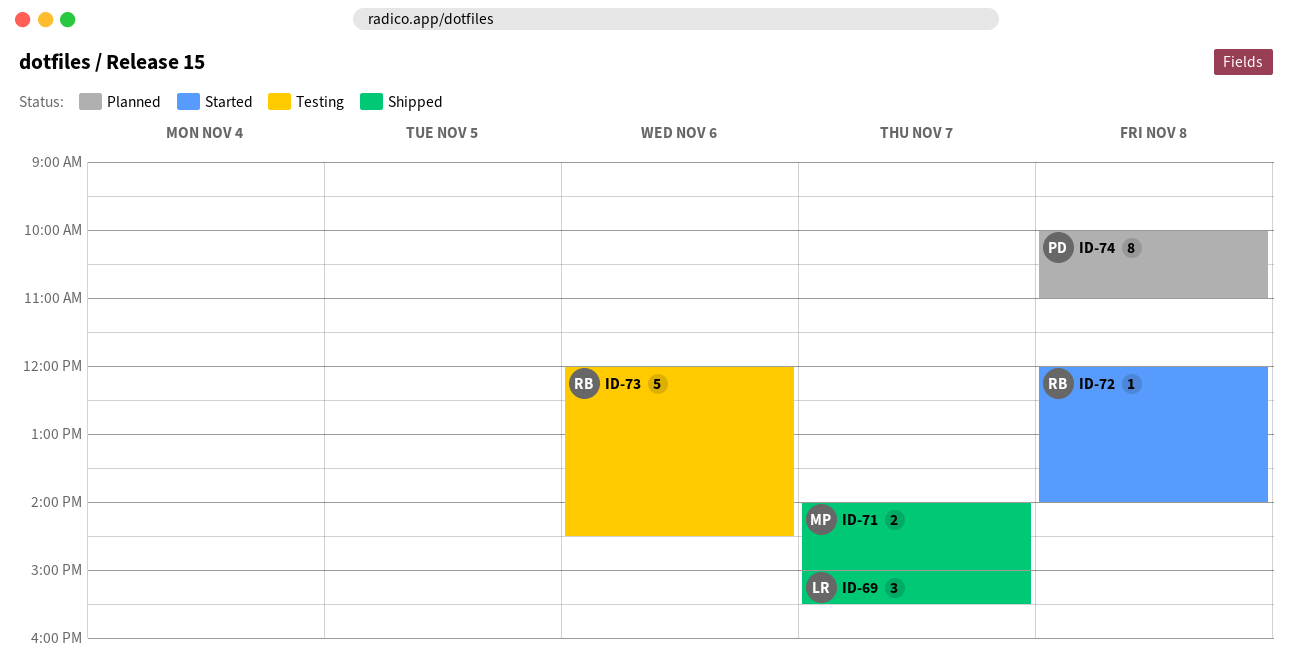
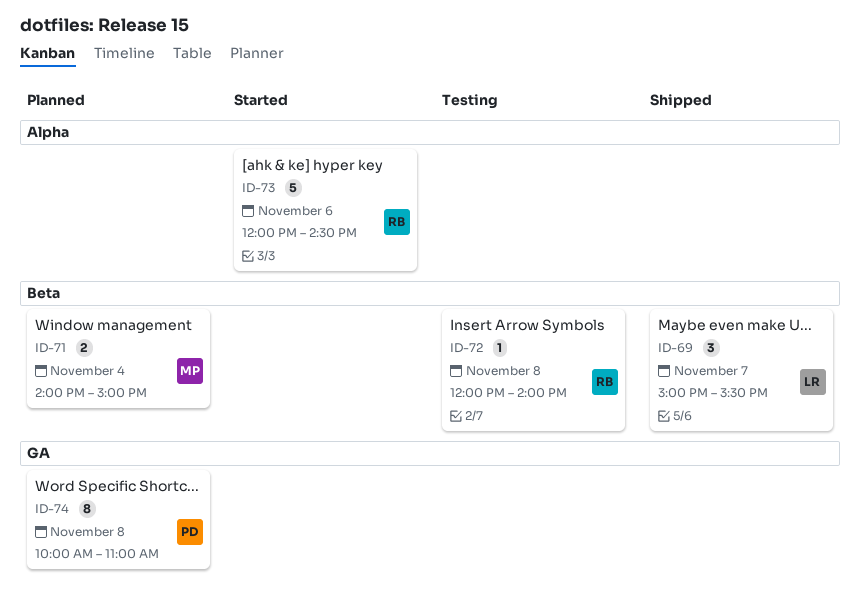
ID-71, status: Shipped -> Planned
ID-71, day: Nov 7 -> Nov 4
ID-72, status: Started -> Testing
ID-73, status: Testing -> Started

